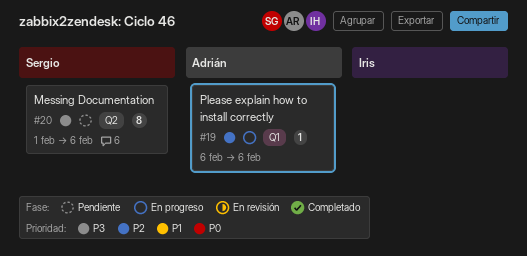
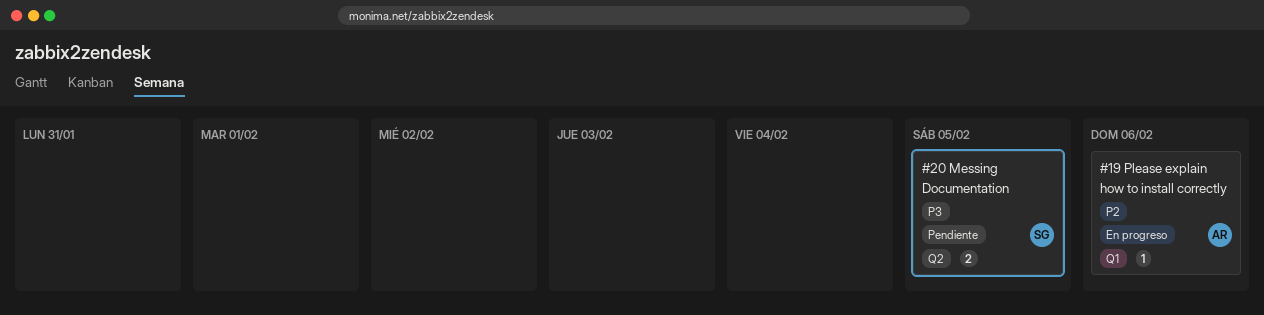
#20, estimate: 8 -> 2
#20, due: Feb 6 -> Feb 5

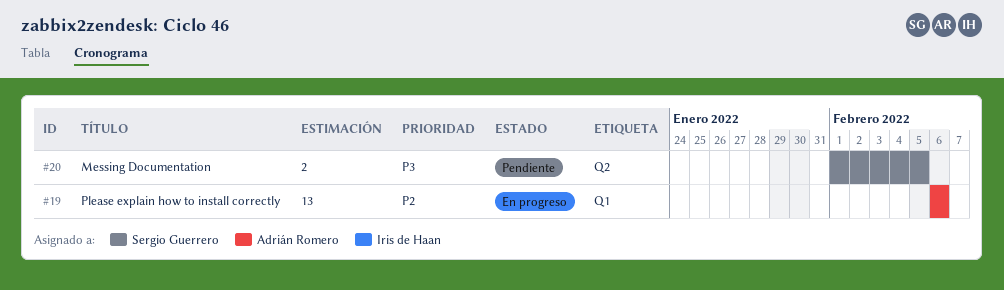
#19, estimate: 1 -> 13

